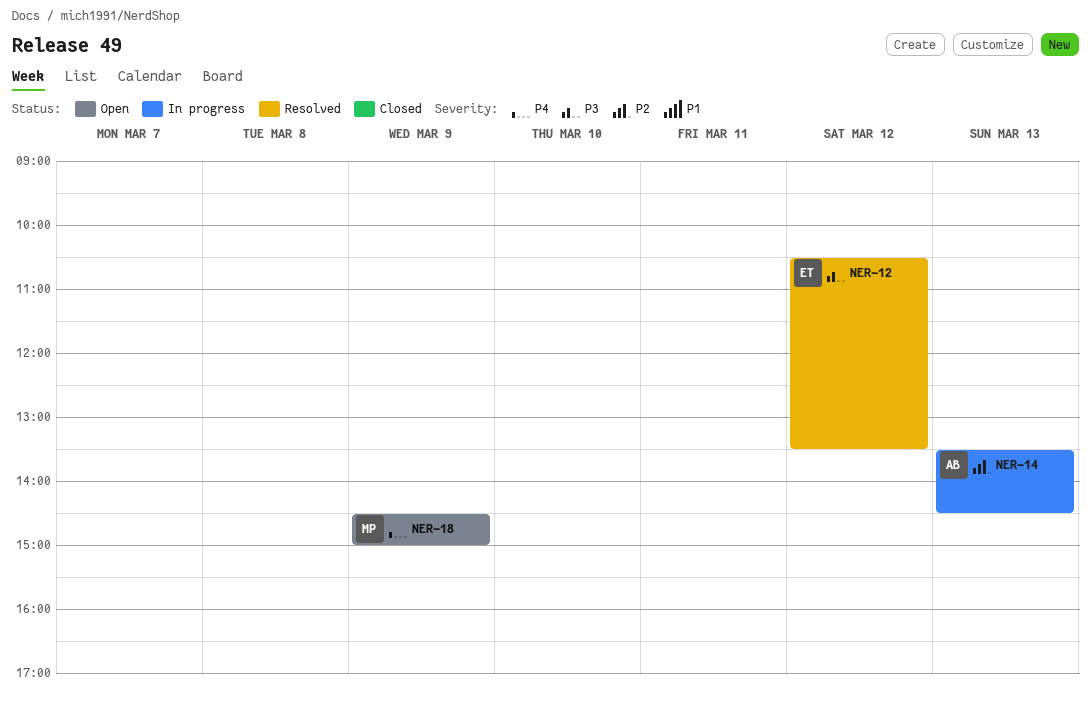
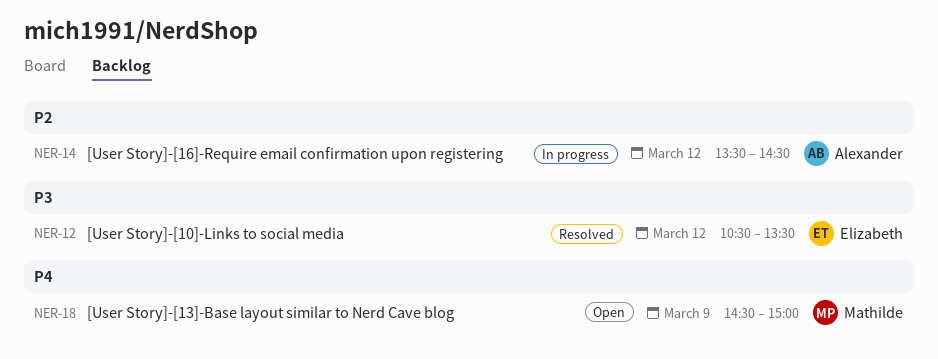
NER-14, day: Mar 13 -> Mar 12

